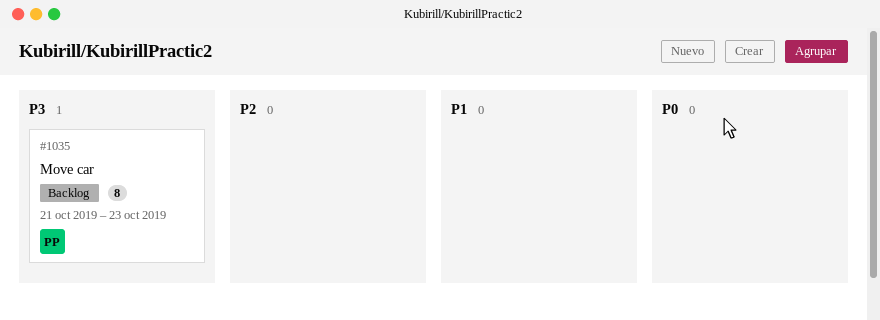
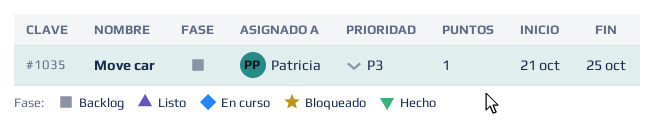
#1035, estimate: 8 -> 1
#1035, due: Oct 23 -> Oct 25

